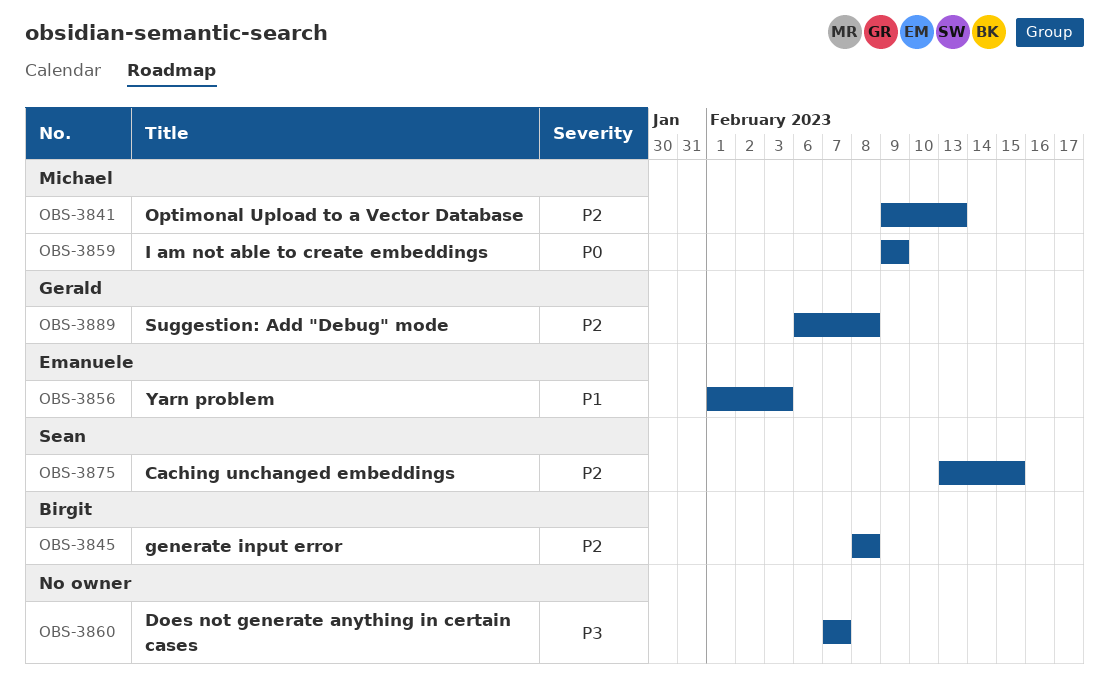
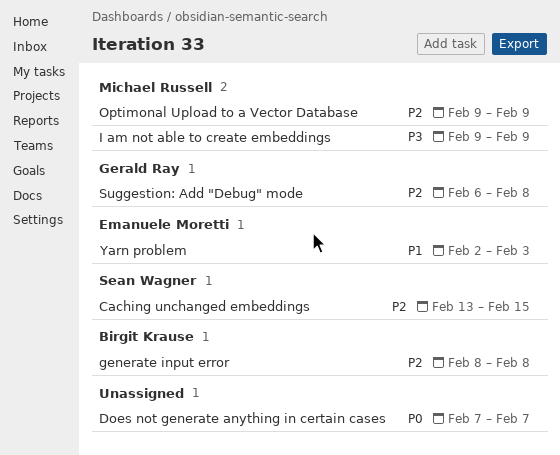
Does not generate anything in certain cases, priority: P3 -> P0
I am not able to create embeddings, priority: P0 -> P3
Optimonal Upload to a Vector Database, due: Feb 13 -> Feb 9
Yarn problem, start: Feb 1 -> Feb 2

